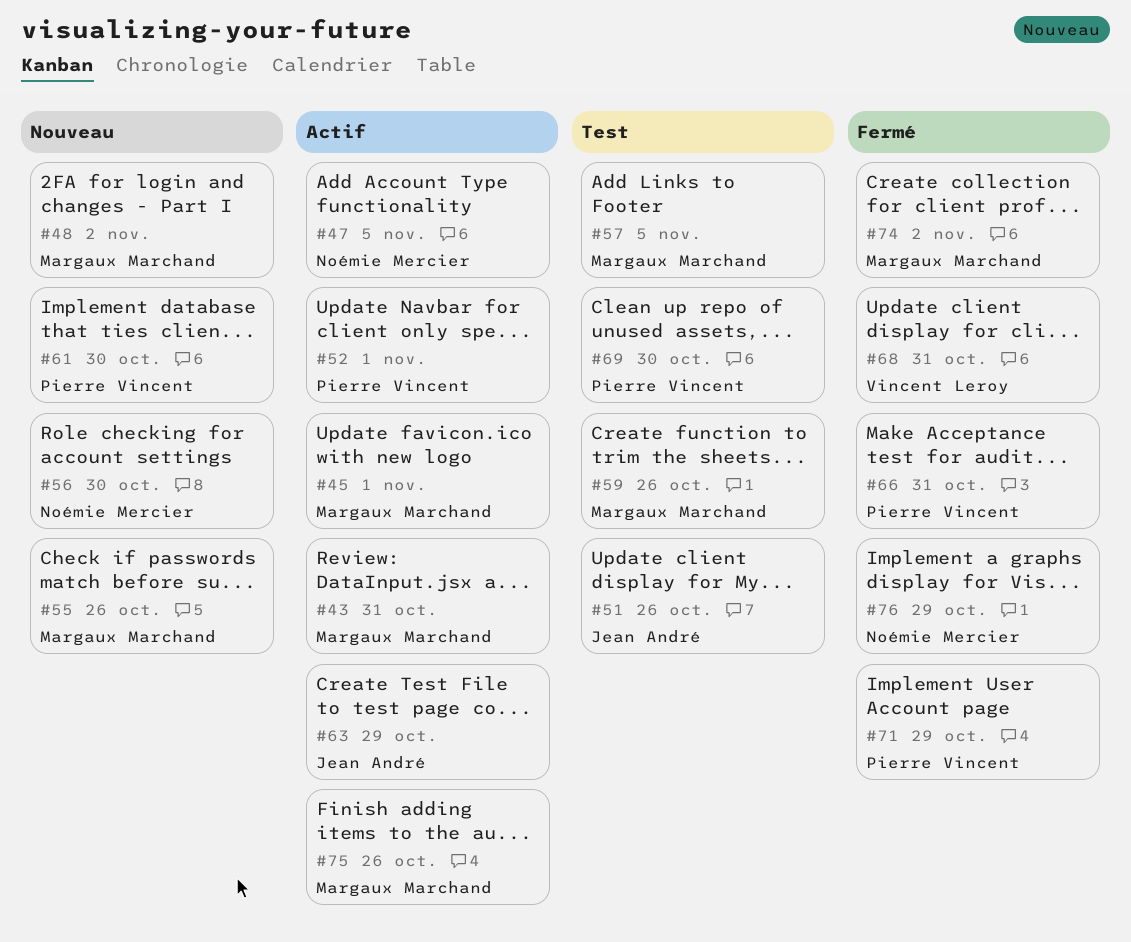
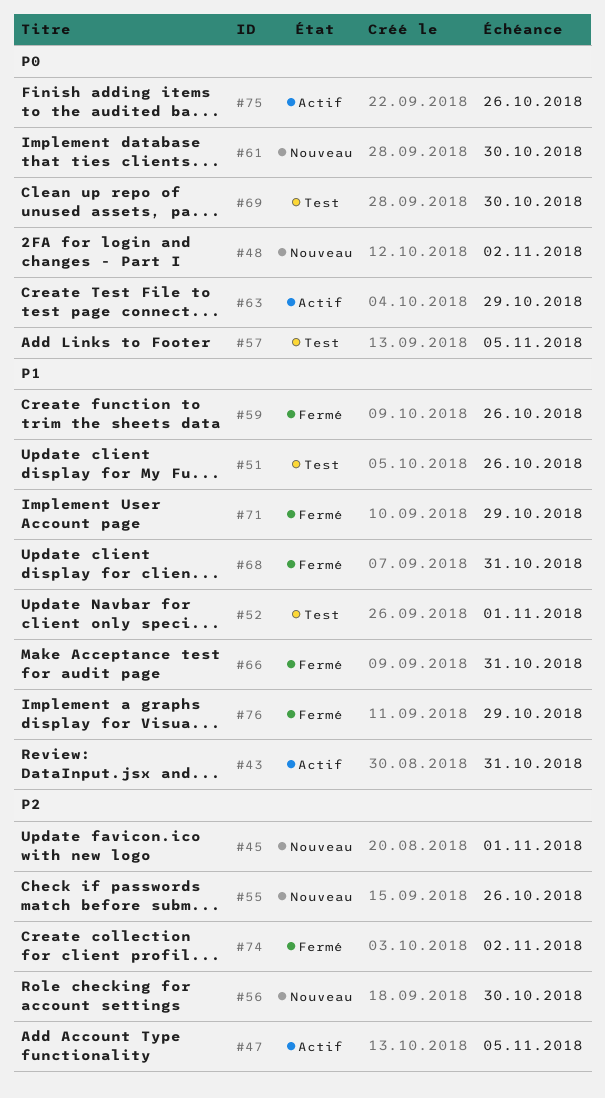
#45, status: Actif -> Nouveau
#52, status: Actif -> Test
#59, status: Test -> Fermé

